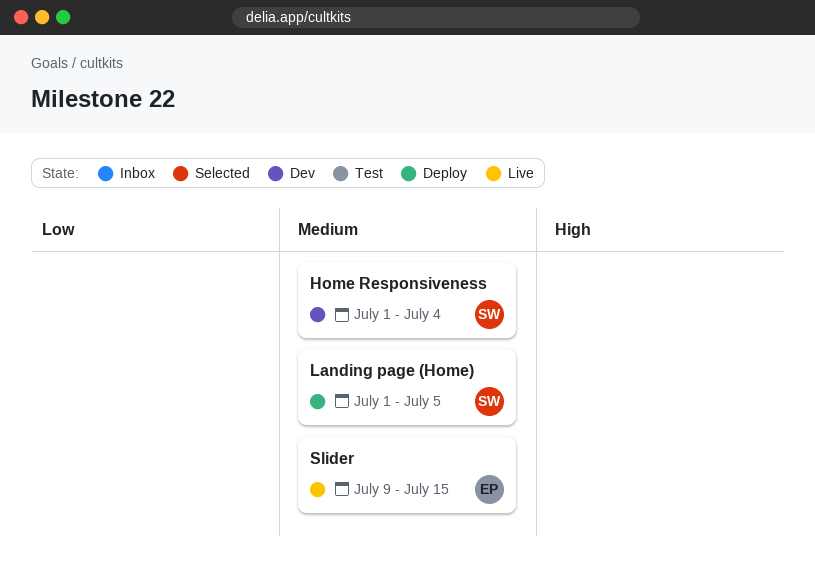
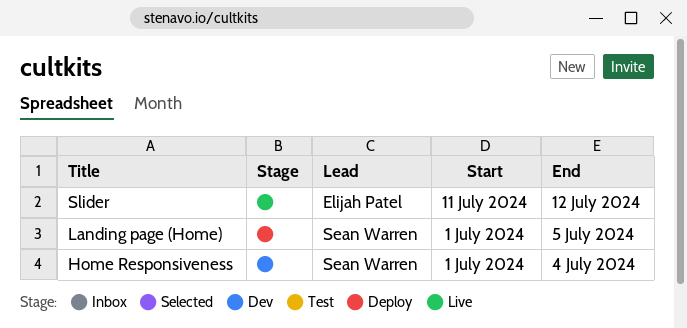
Slider, start: Jul 9 -> Jul 11
Slider, due: Jul 15 -> Jul 12

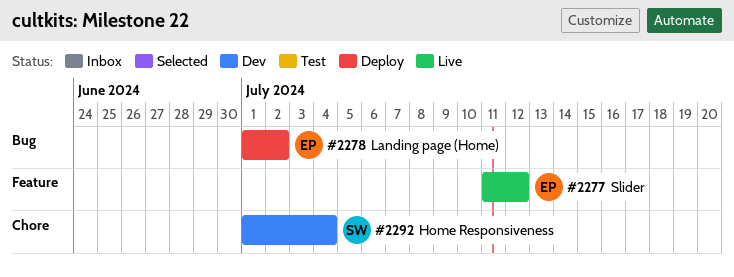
Landing page (Home), owner: Sean Warren -> Elijah Patel
Landing page (Home), due: Jul 5 -> Jul 2

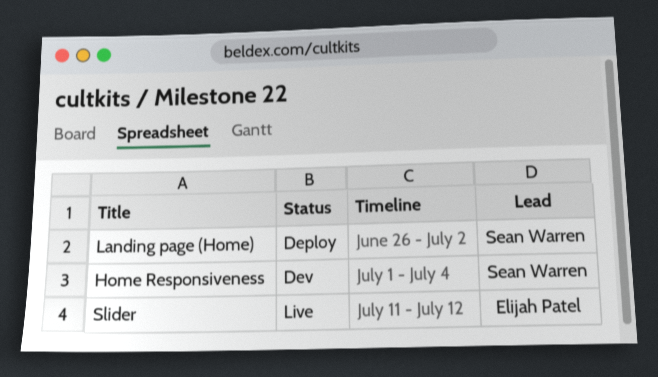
Landing page (Home), owner: Elijah Patel -> Sean Warren
Landing page (Home), start: Jul 1 -> Jun 26

